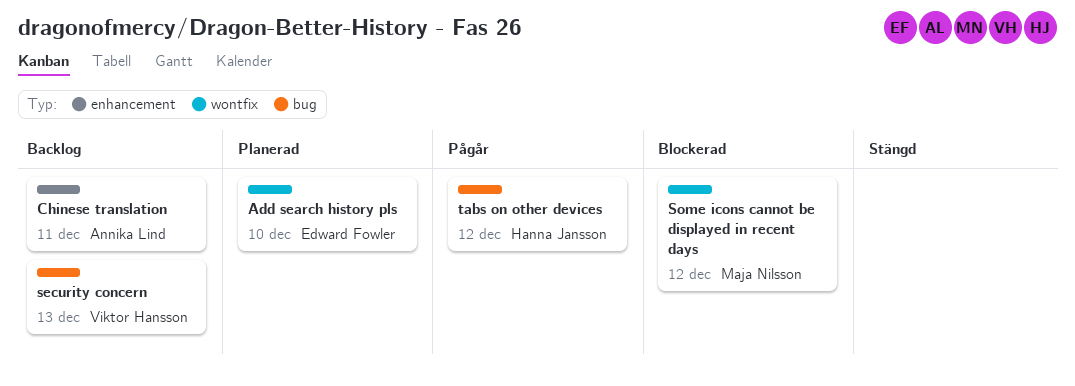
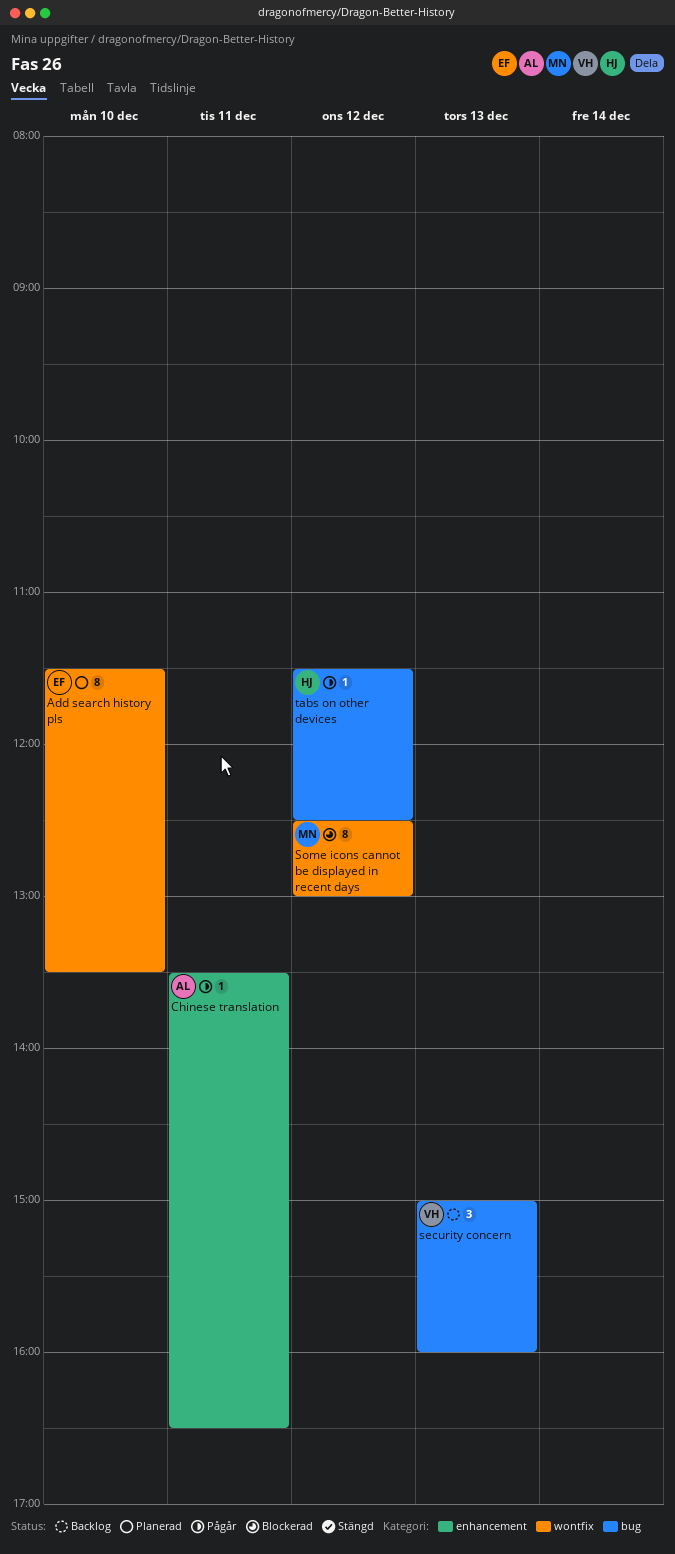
Chinese translation, status: Backlog -> Pågår

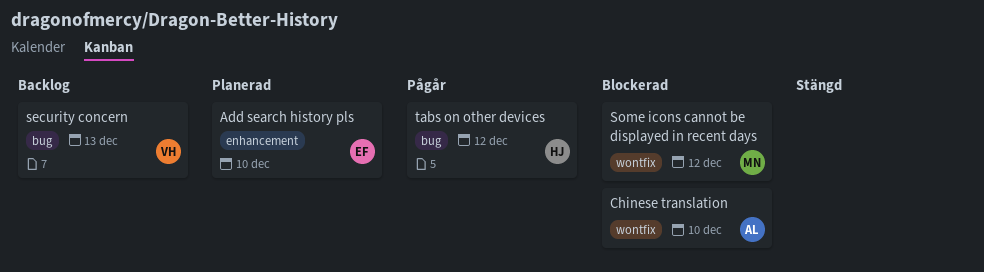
Add search history pls, label: wontfix -> enhancement
Chinese translation, status: Pågår -> Blockerad
Chinese translation, label: enhancement -> wontfix
Chinese translation, day: Dec 11 -> Dec 10

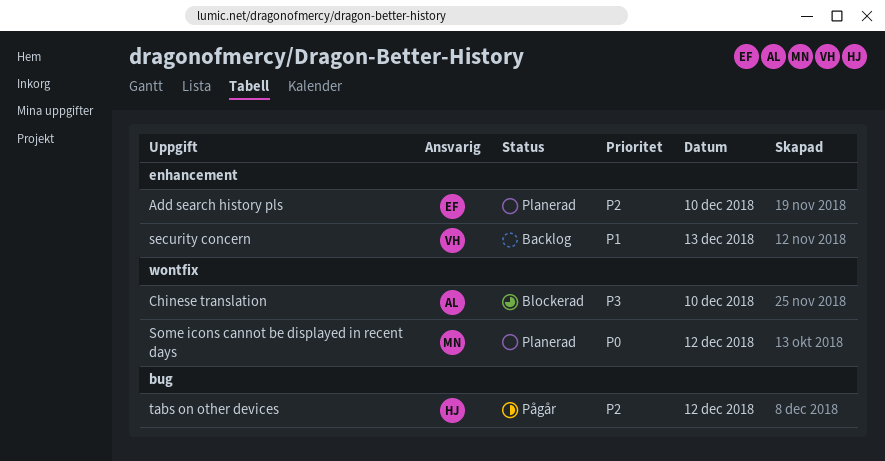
security concern, label: bug -> enhancement
Some icons cannot be displayed in recent days, status: Blockerad -> Planerad

